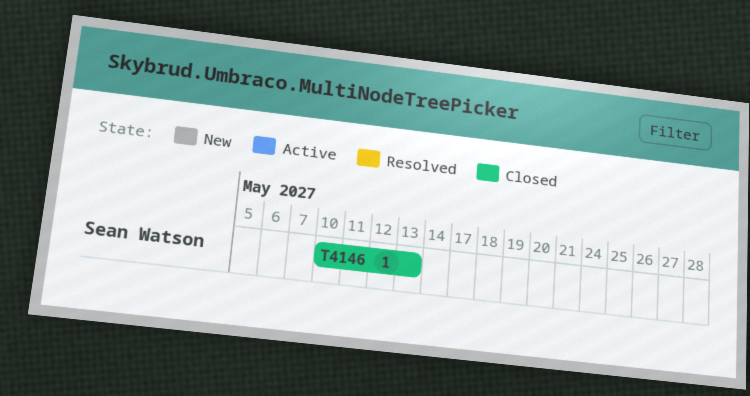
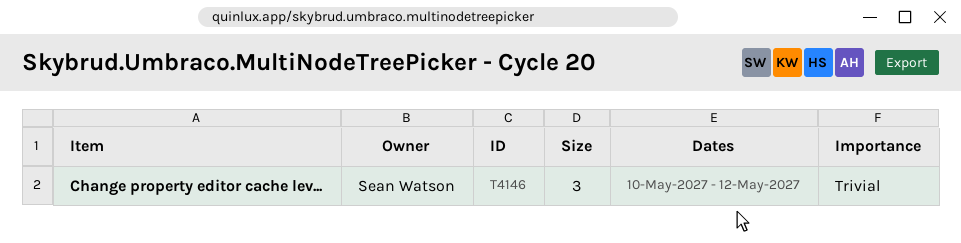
T4146, estimate: 1 -> 3
T4146, due: May 13 -> May 12

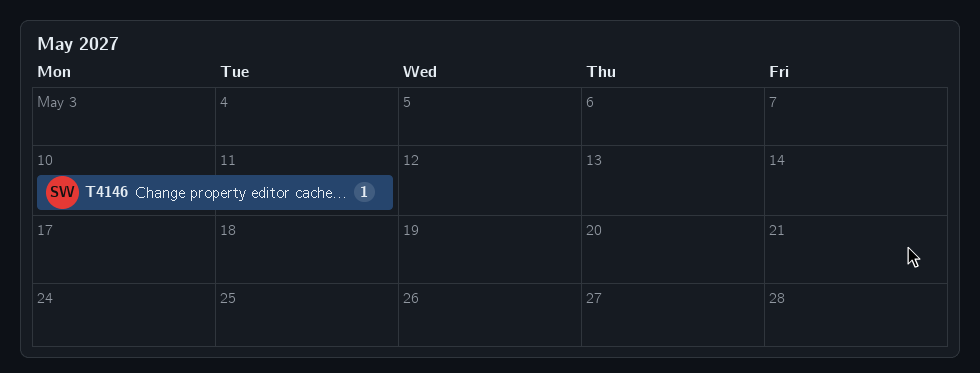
T4146, estimate: 3 -> 1
T4146, due: May 12 -> May 11

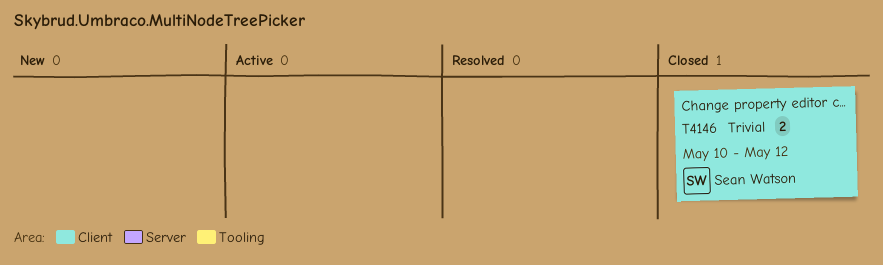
T4146, estimate: 1 -> 2
T4146, due: May 11 -> May 12

